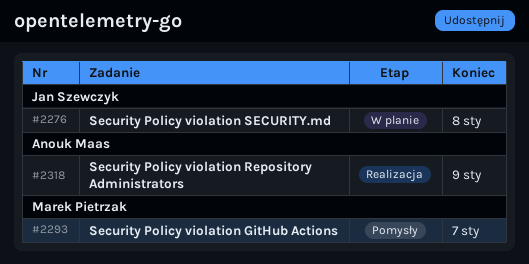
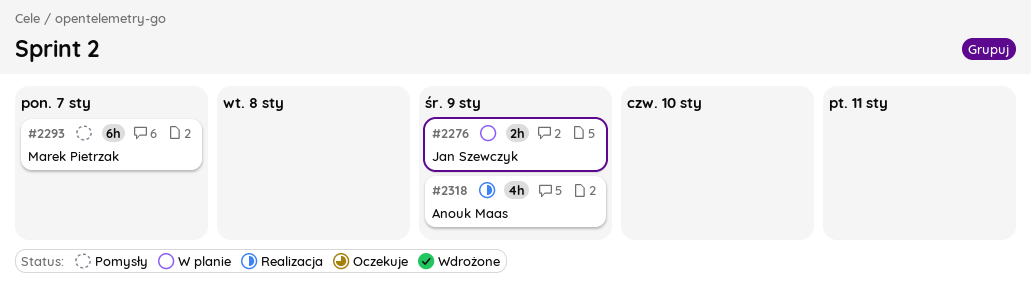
#2276, due: Jan 8 -> Jan 9

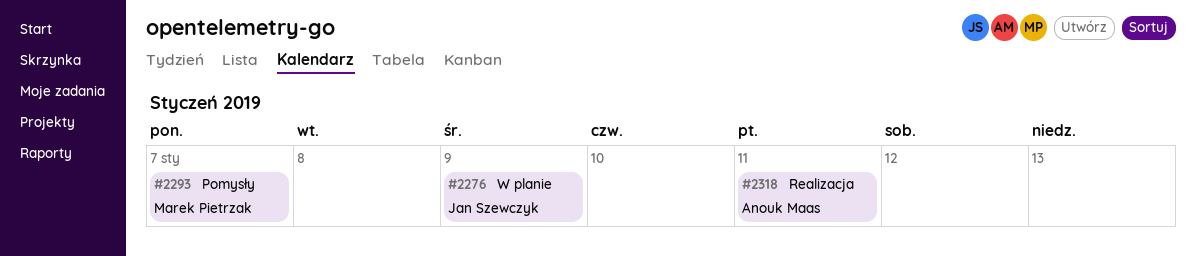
#2318, due: Jan 9 -> Jan 11

